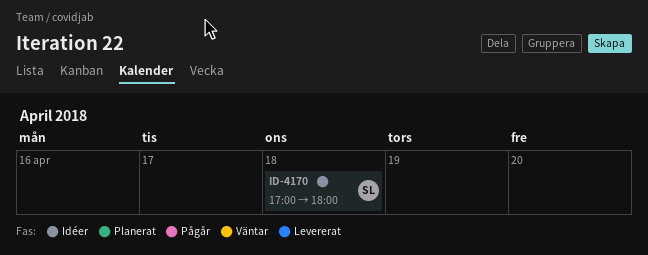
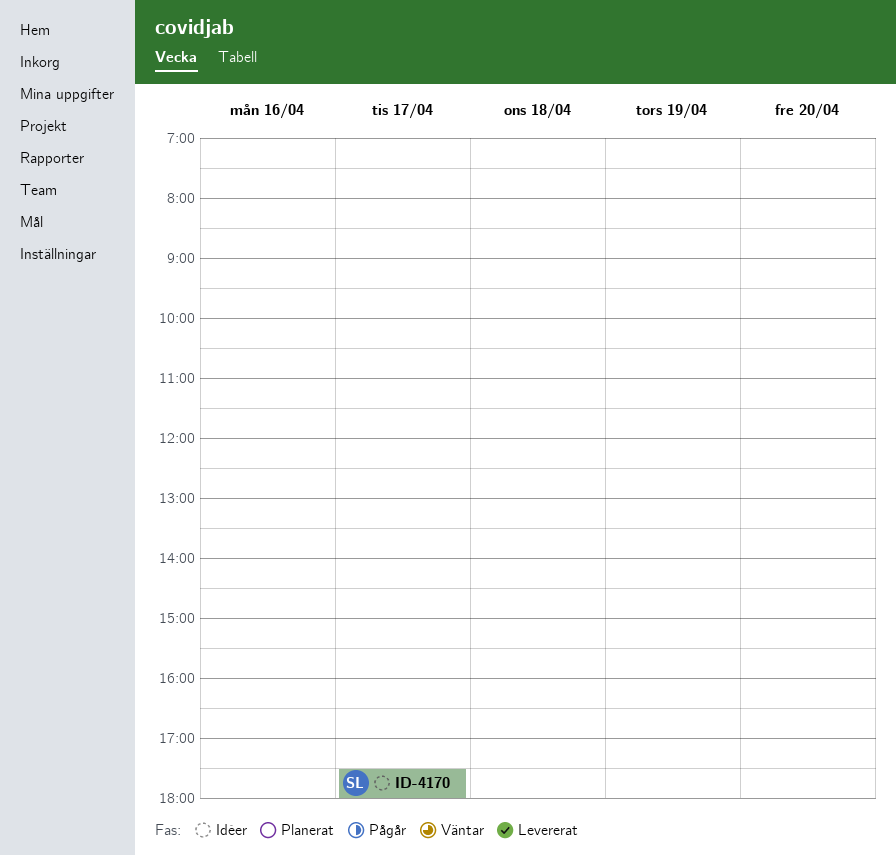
ID-4170, day: Apr 18 -> Apr 17
ID-4170, begins: 17:00 -> 17:30

